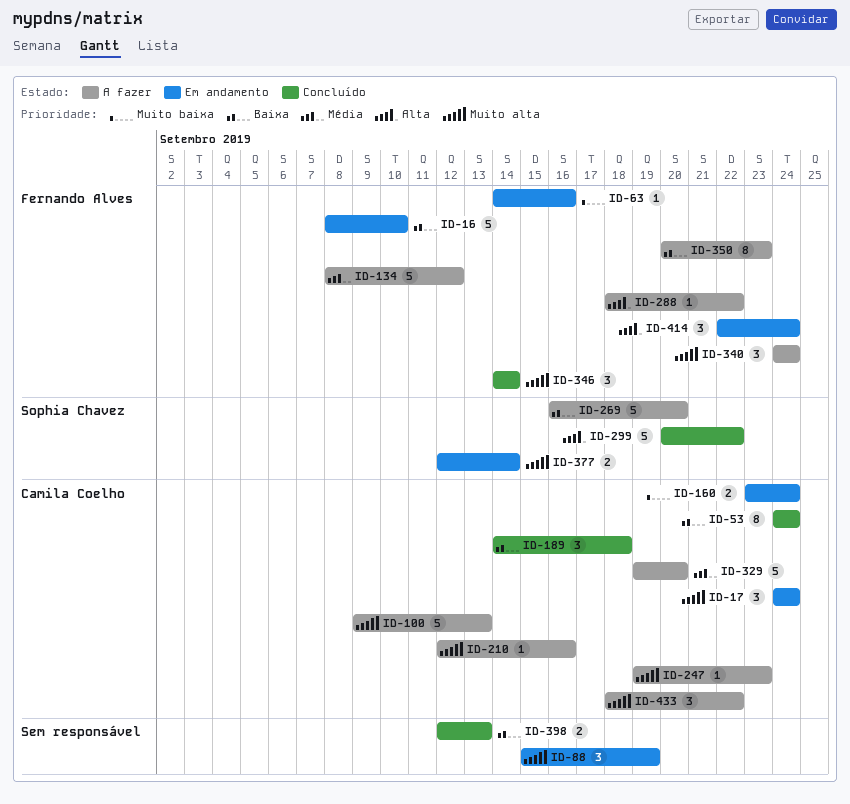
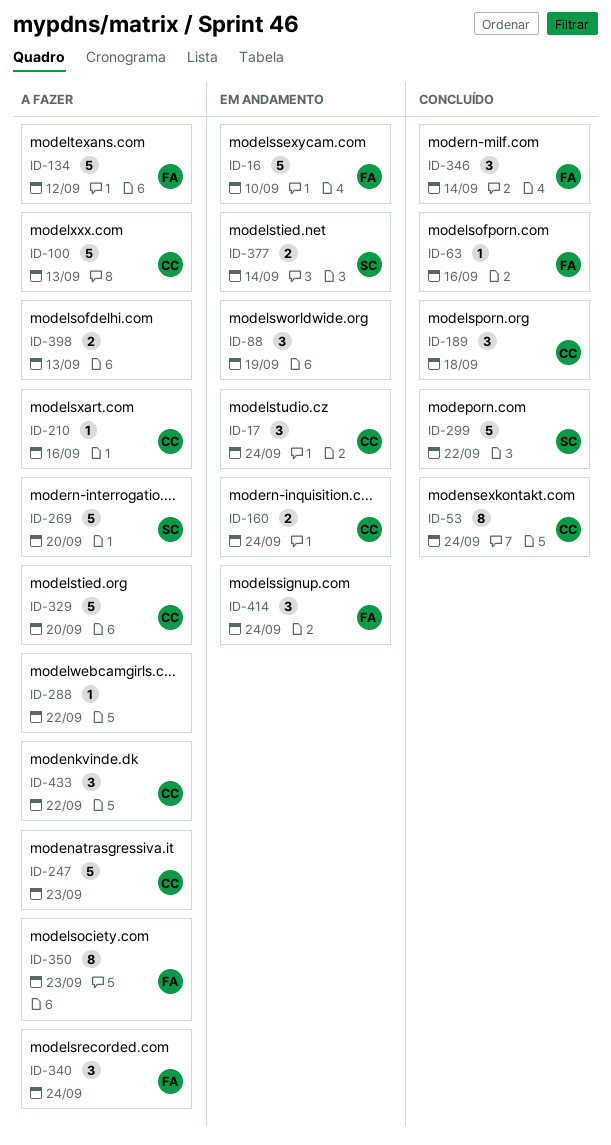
ID-63, status: Em andamento -> Concluído
ID-247, estimate: 1 -> 5
ID-288, owner: Fernando Alves -> none
ID-398, status: Concluído -> A fazer

